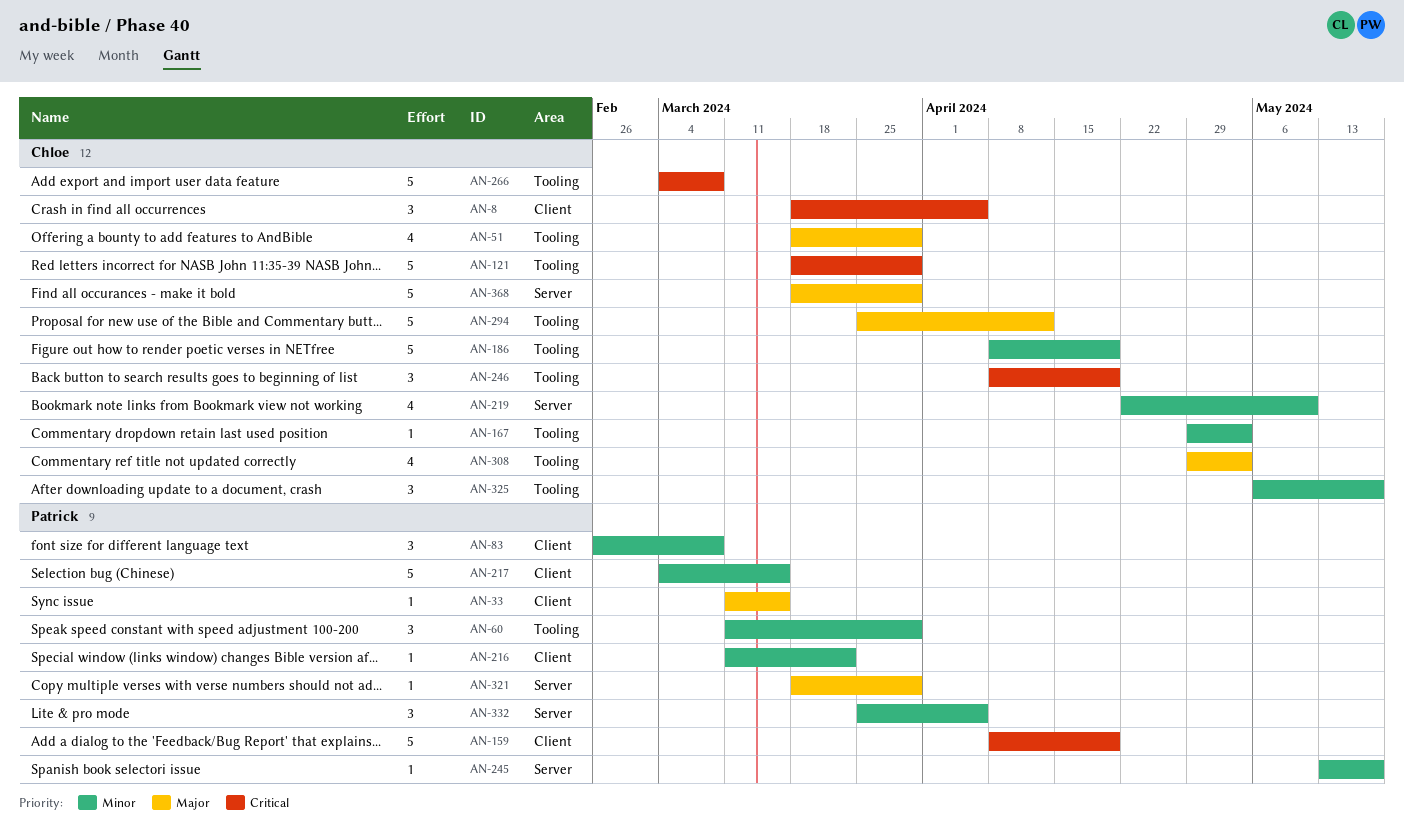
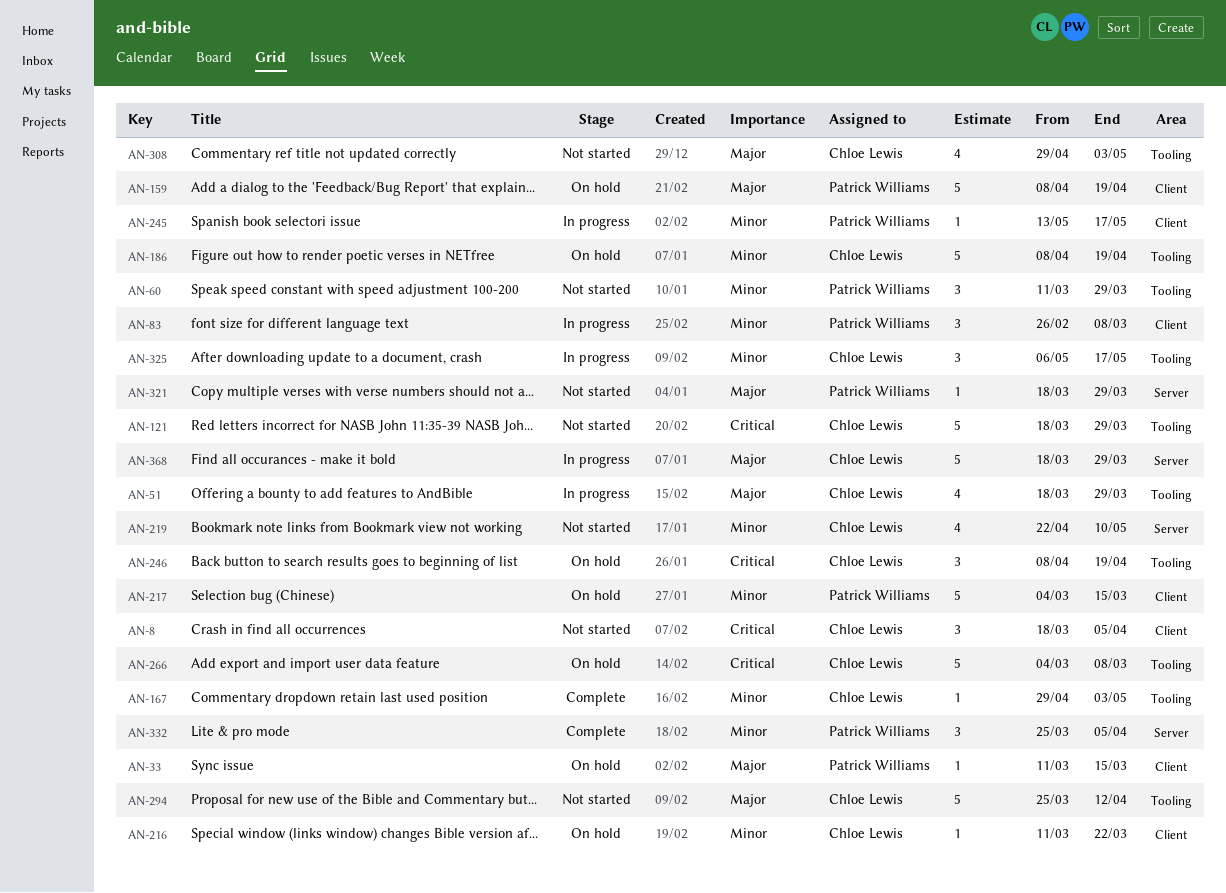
AN-159, priority: Critical -> Major
AN-216, owner: Patrick Williams -> Chloe Lewis
AN-245, label: Server -> Client

